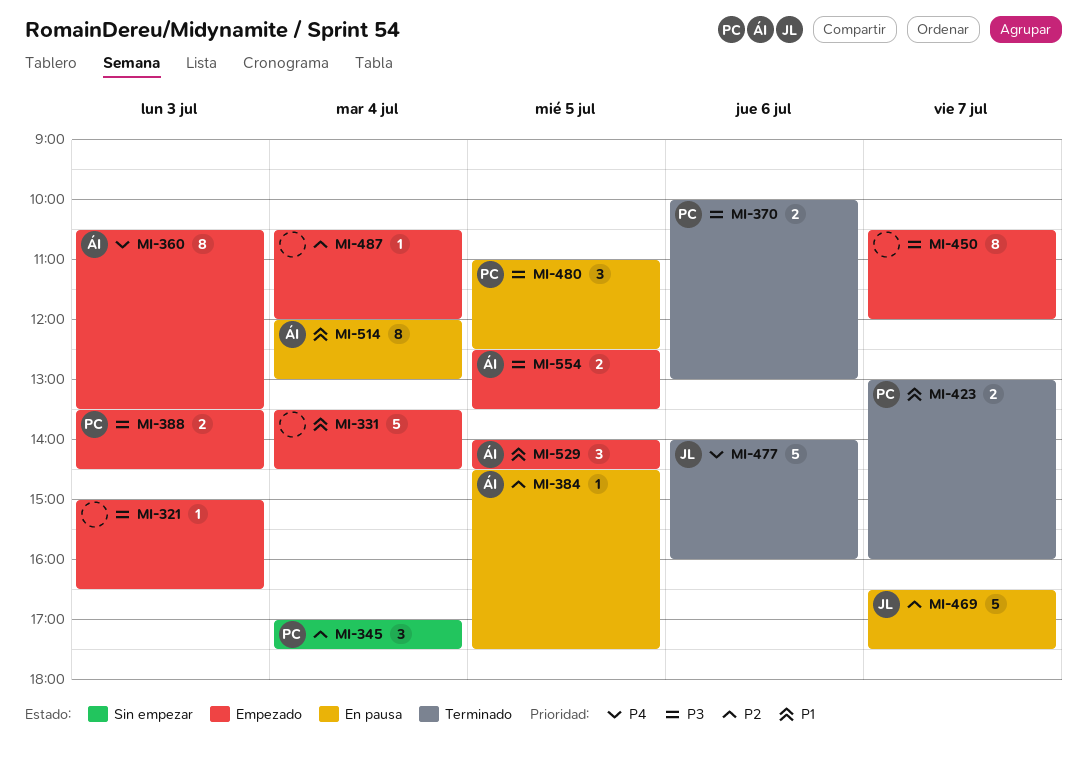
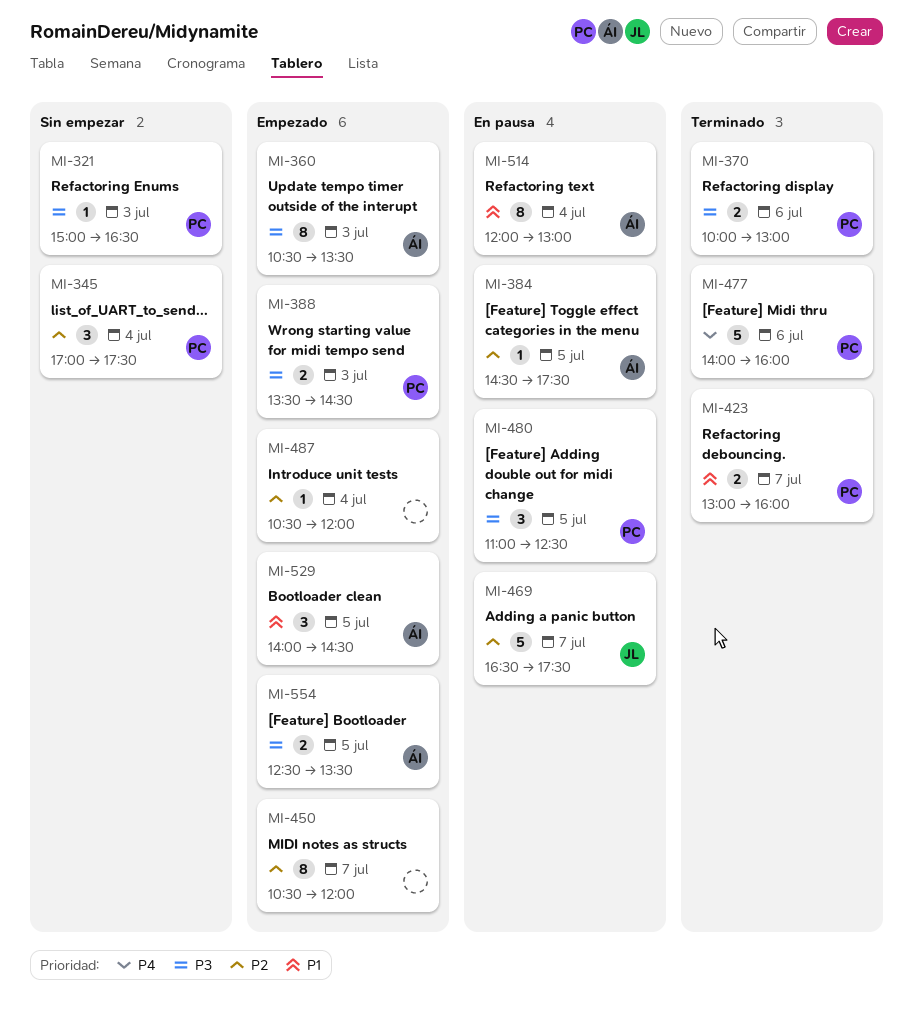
MI-321, status: Empezado -> Sin empezar
MI-321, owner: none -> PC
MI-331: present -> none
MI-360, priority: P4 -> P3
MI-450, priority: P3 -> P2
MI-477, owner: JL -> PC

